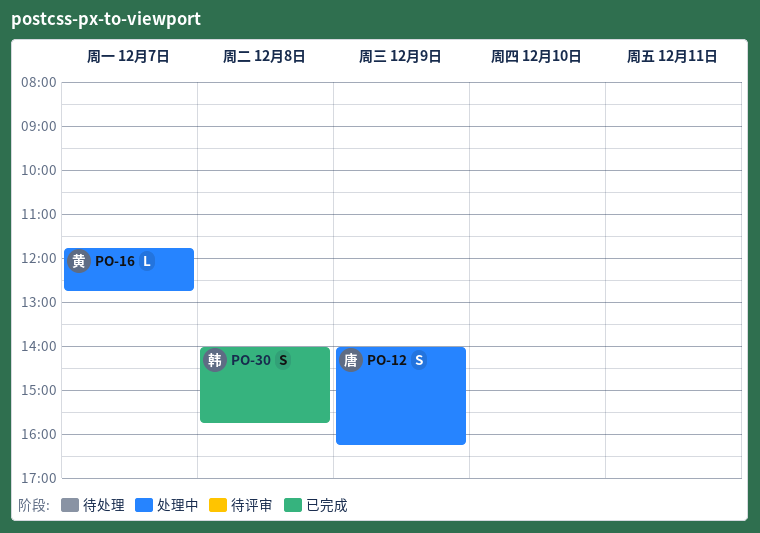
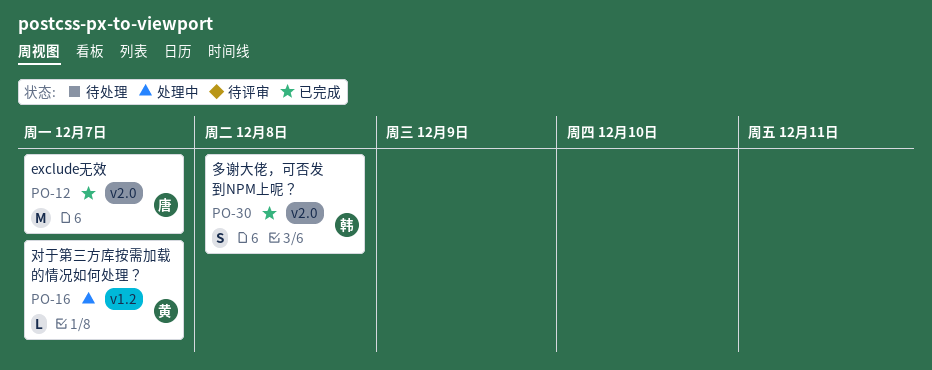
PO-12, status: 处理中 -> 已完成
PO-12, estimate: S -> M
PO-12, day: Dec 9 -> Dec 7

